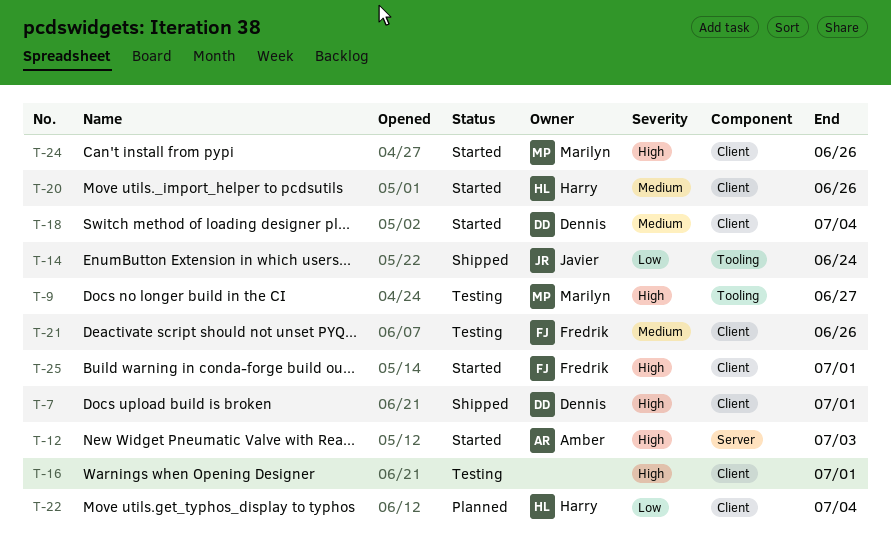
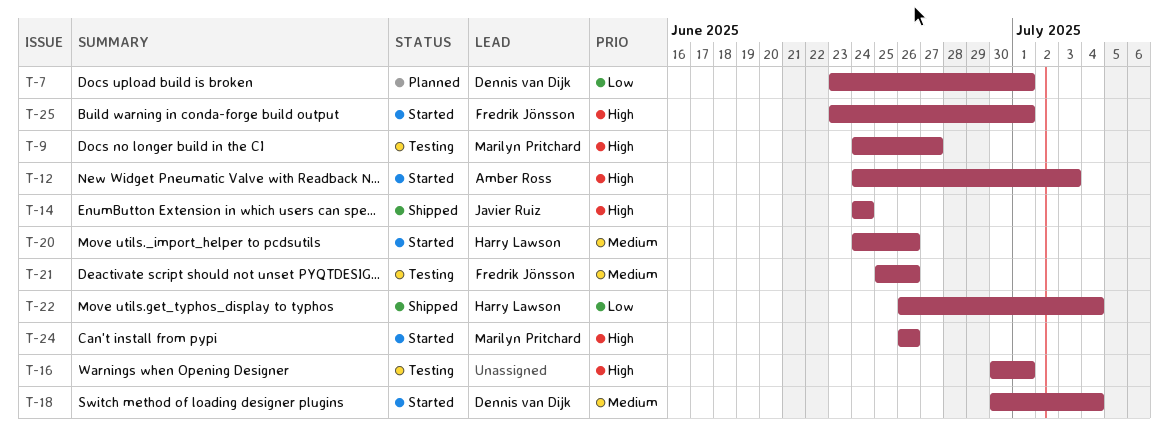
T-7, status: Shipped -> Planned
T-7, priority: High -> Low
T-14, priority: Low -> High
T-22, status: Planned -> Shipped

